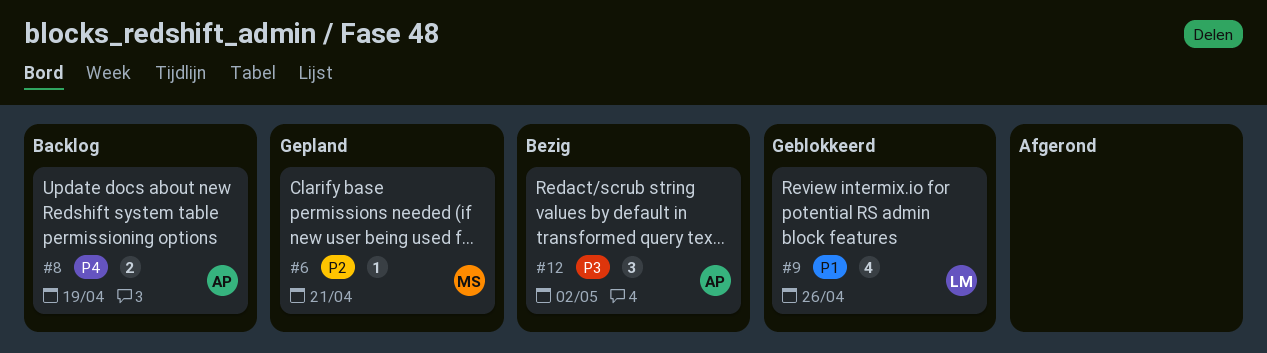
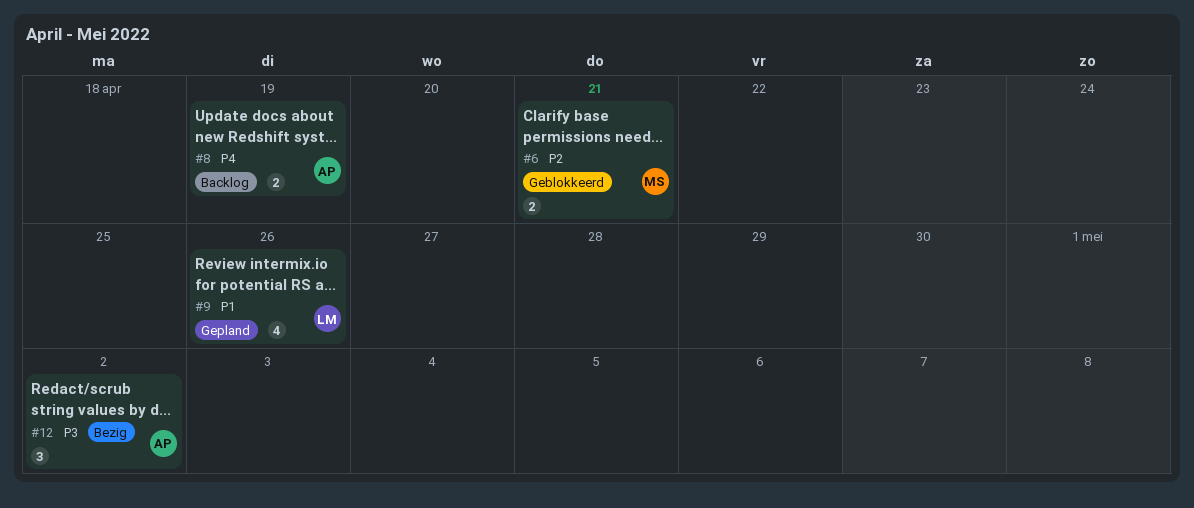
#6, status: Gepland -> Geblokkeerd
#6, estimate: 1 -> 2
#9, status: Geblokkeerd -> Gepland

